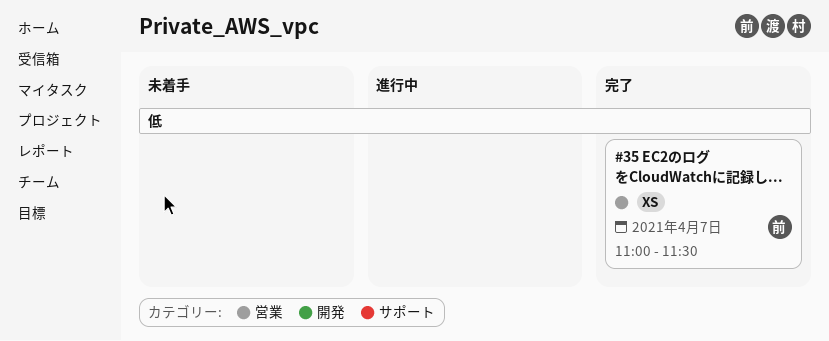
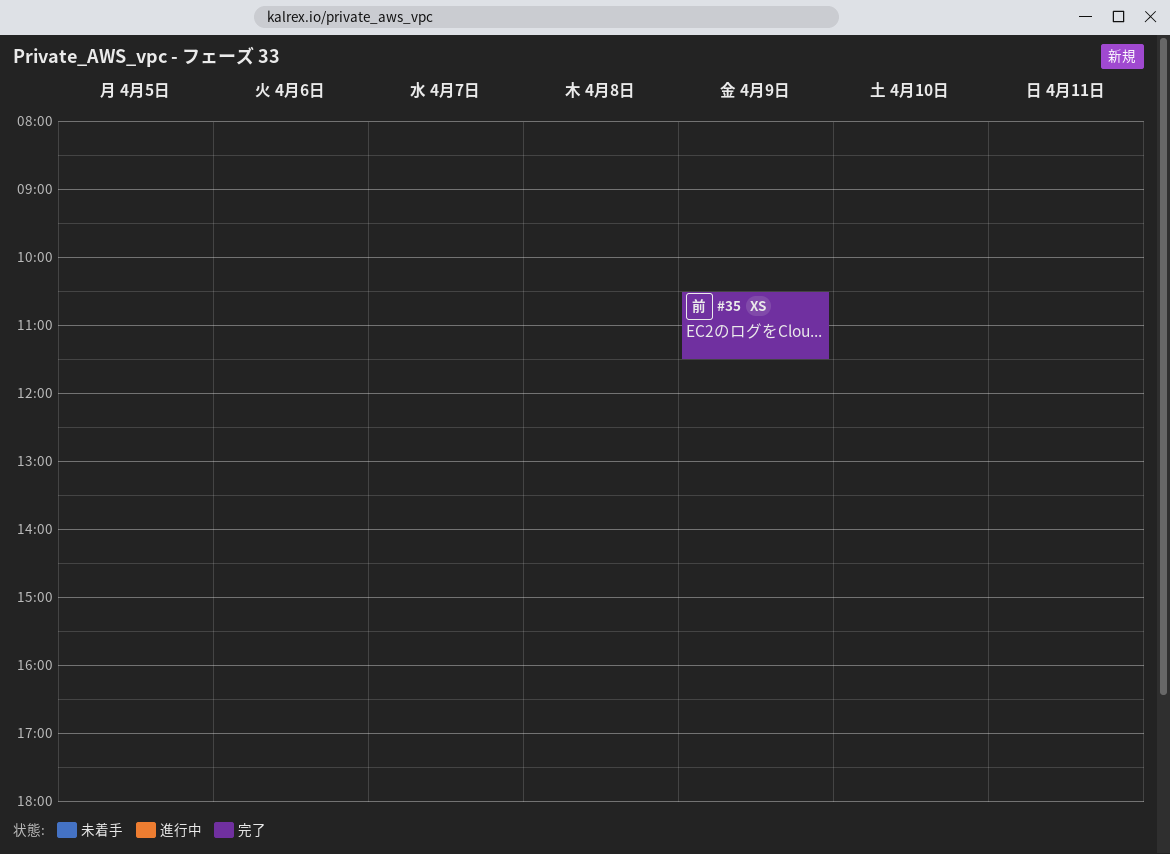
#35, day: Apr 7 -> Apr 9
#35, begins: 11:00 -> 10:30

